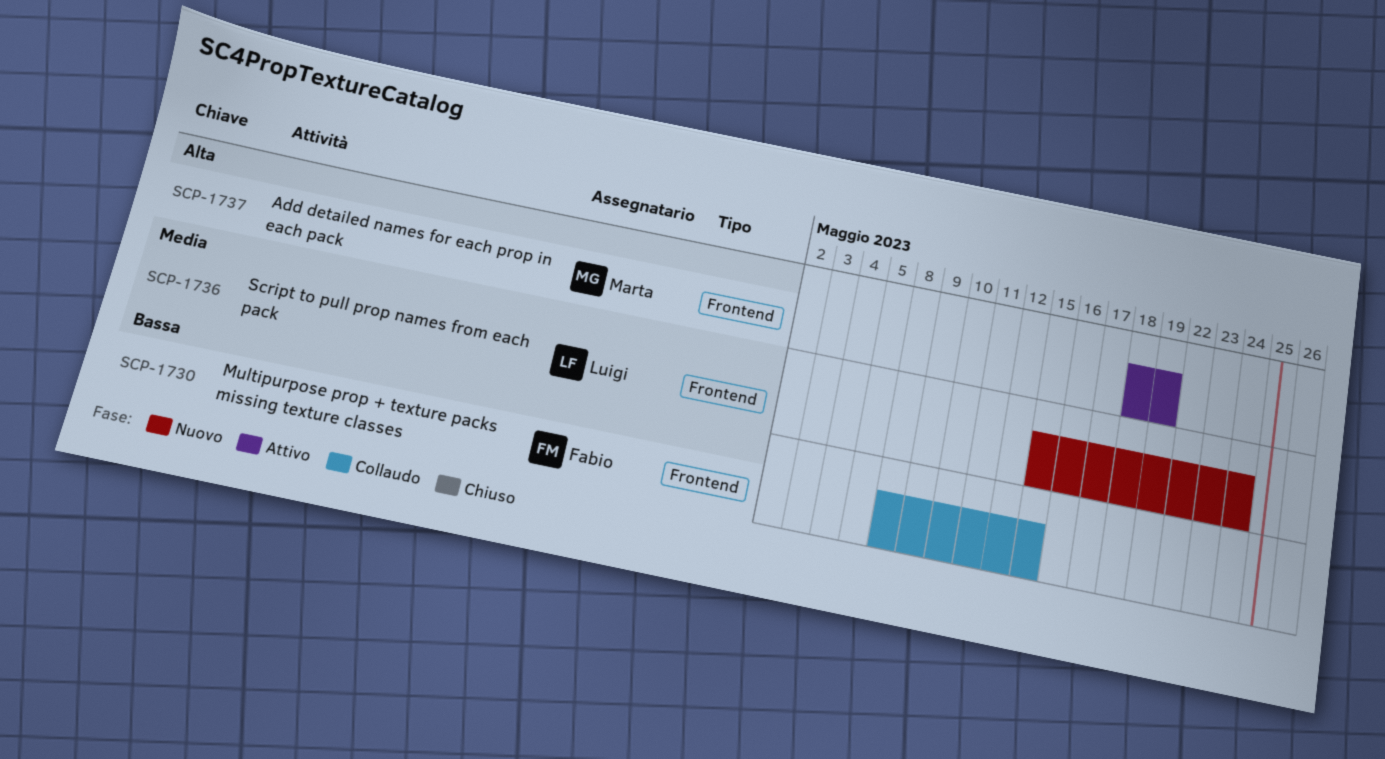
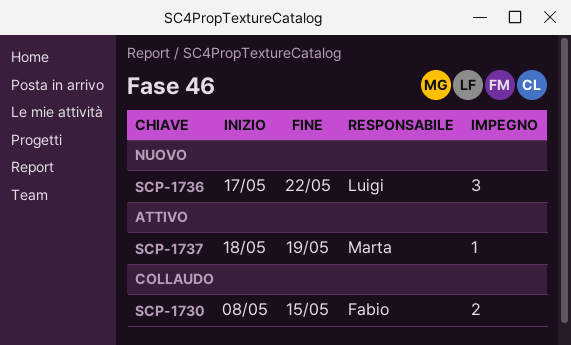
SCP-1736, start: May 15 -> May 17
SCP-1736, due: May 24 -> May 22

